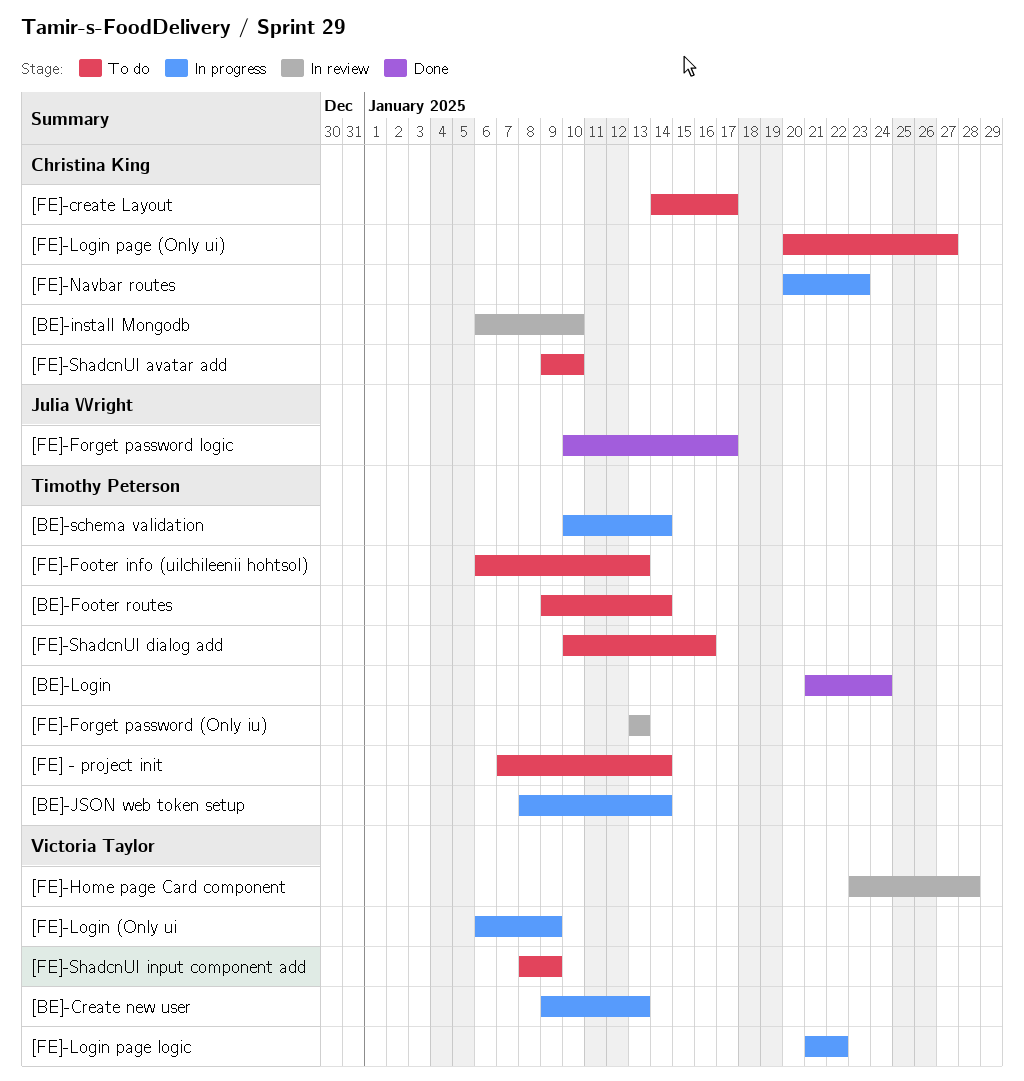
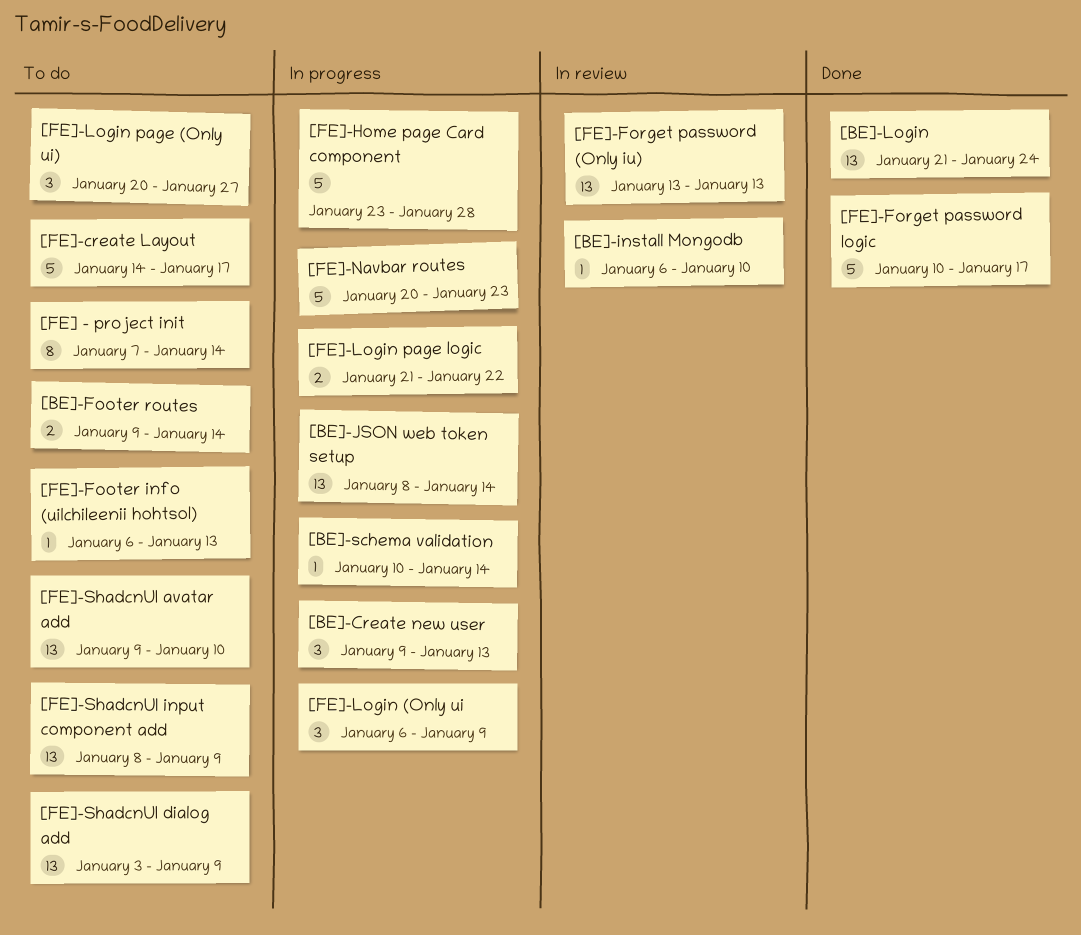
[FE]-Home page Card component, status: In review -> In progress
[FE]-ShadcnUI dialog add, start: Jan 10 -> Jan 3
[FE]-ShadcnUI dialog add, due: Jan 16 -> Jan 9

